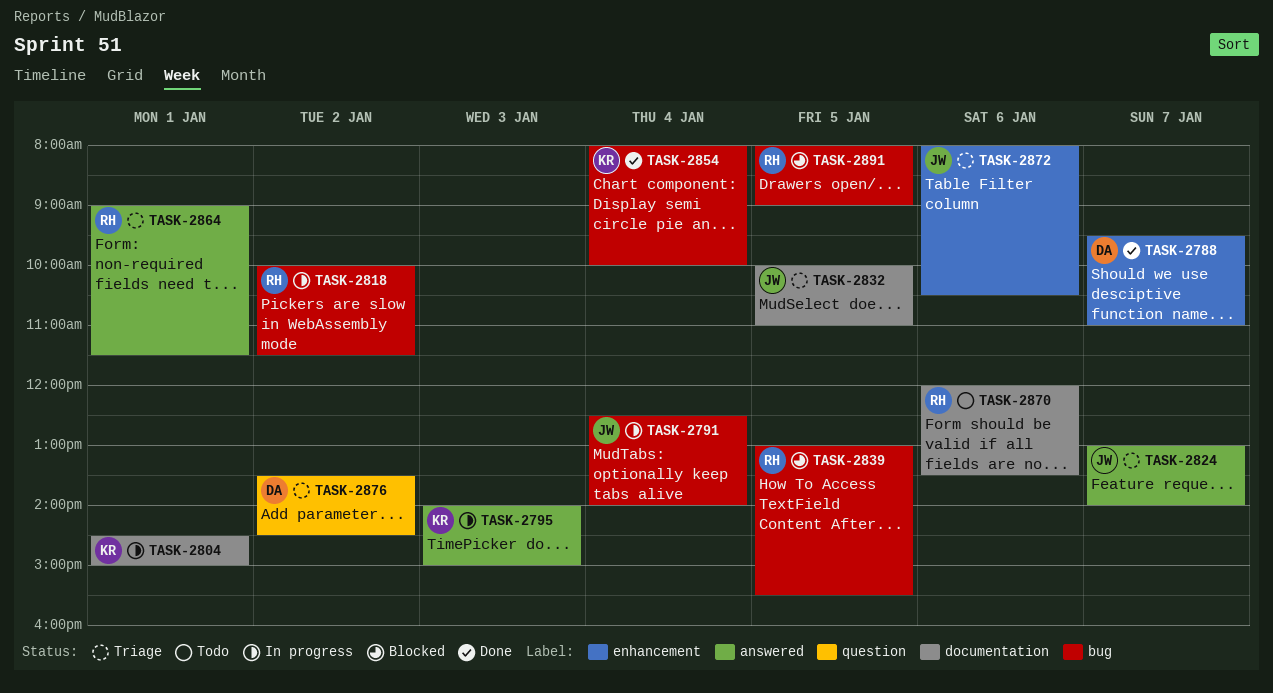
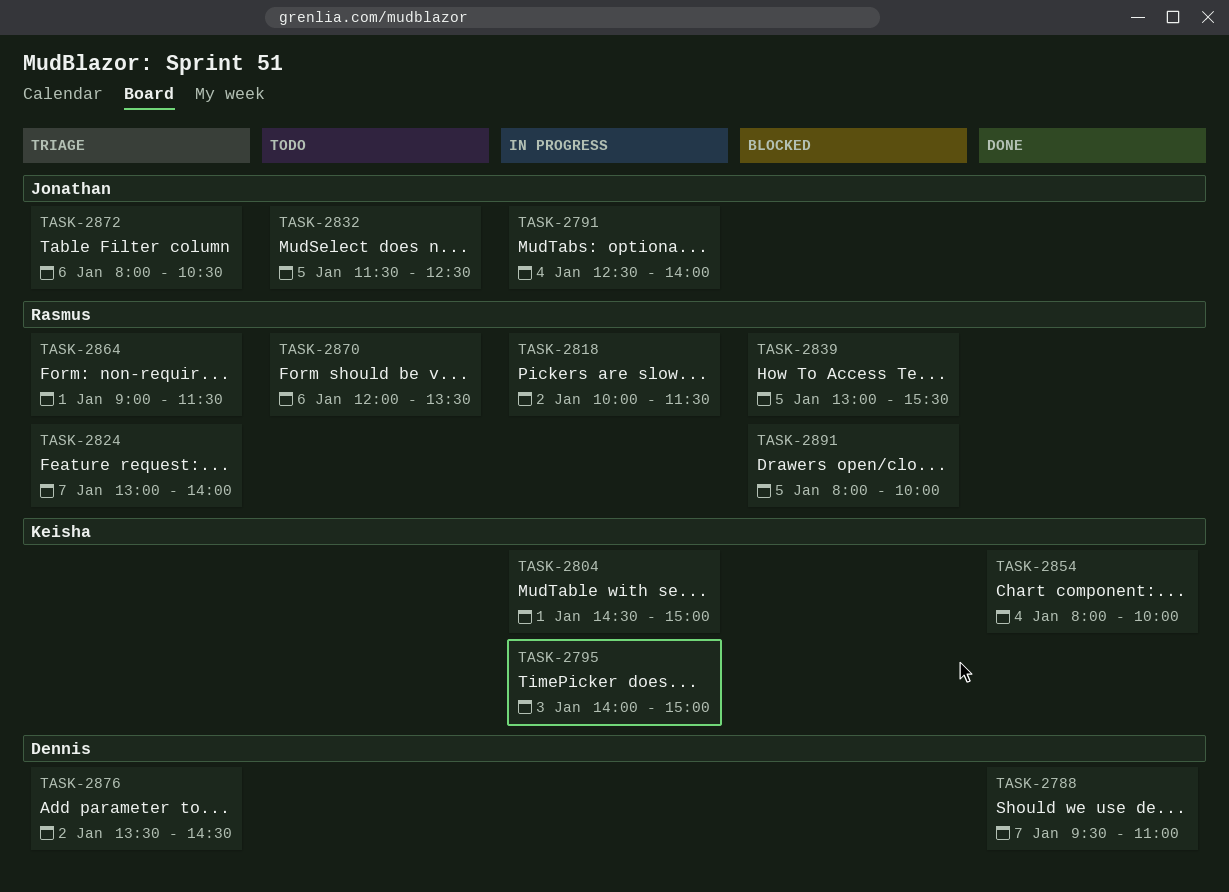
TASK-2824, owner: Jonathan -> Rasmus
TASK-2832, status: Triage -> Todo
TASK-2832, begins: 10:00 -> 11:30
TASK-2832, ends: 11:00 -> 12:30
TASK-2891, ends: 09:00 -> 10:00

